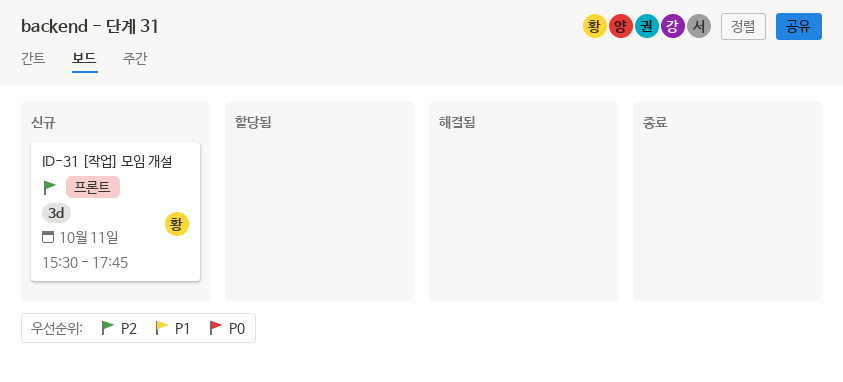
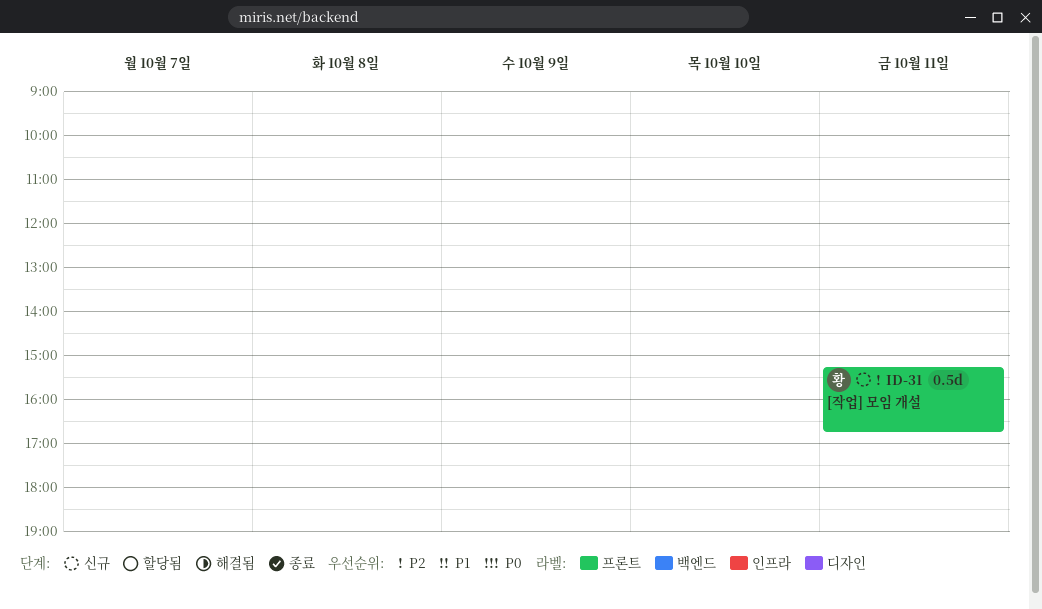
ID-31, estimate: 3d -> 0.5d
ID-31, begins: 15:30 -> 15:15
ID-31, ends: 17:45 -> 16:45

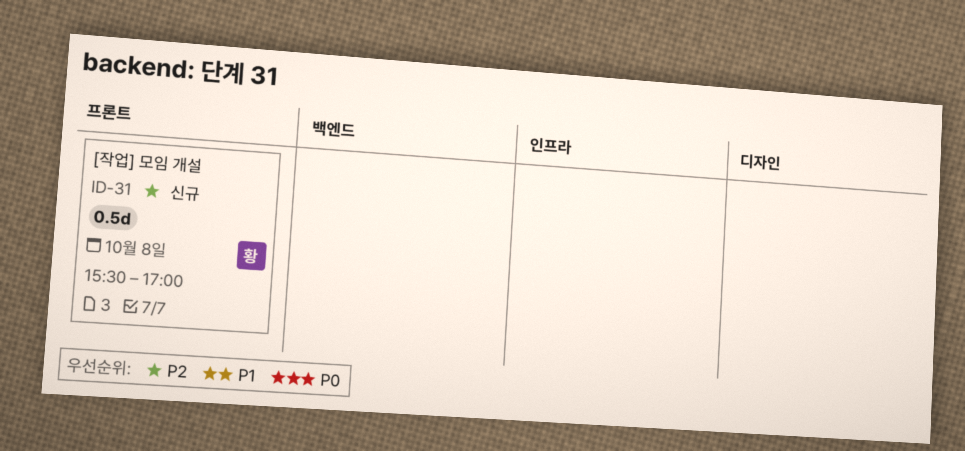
ID-31, day: Oct 11 -> Oct 8
ID-31, begins: 15:15 -> 15:30
ID-31, ends: 16:45 -> 17:00

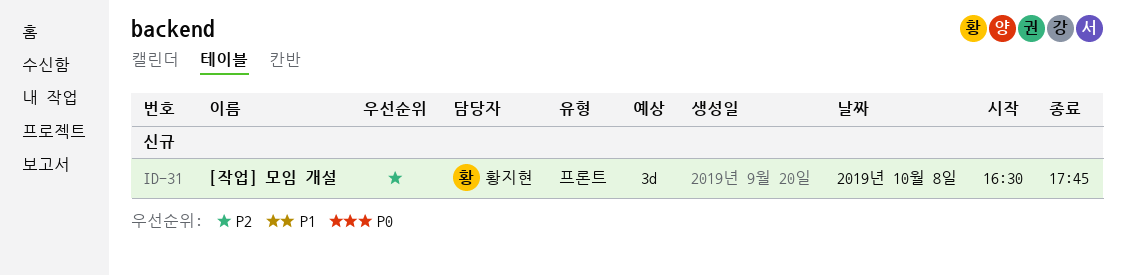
ID-31, estimate: 0.5d -> 3d
ID-31, begins: 15:30 -> 16:30
ID-31, ends: 17:00 -> 17:45

